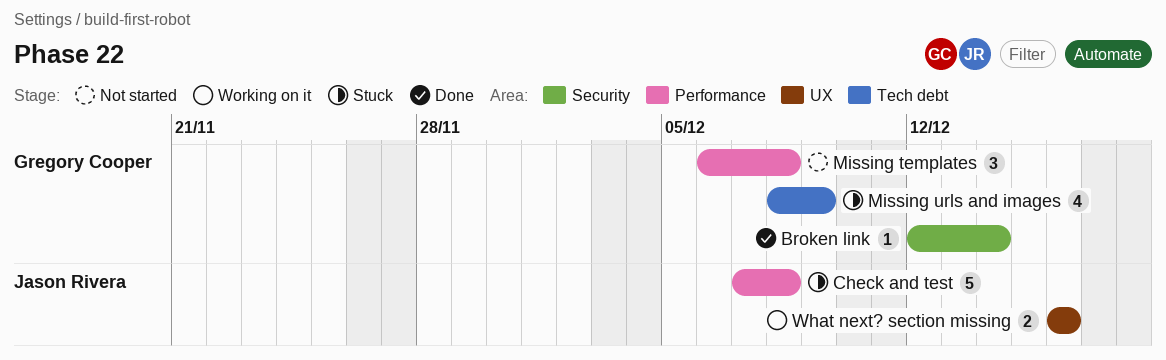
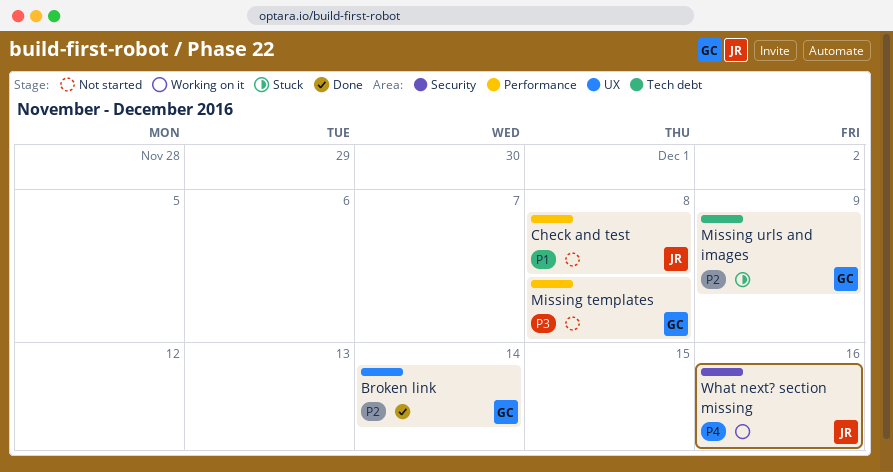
Broken link, label: Security -> UX
Check and test, status: Stuck -> Not started
What next? section missing, label: UX -> Security

